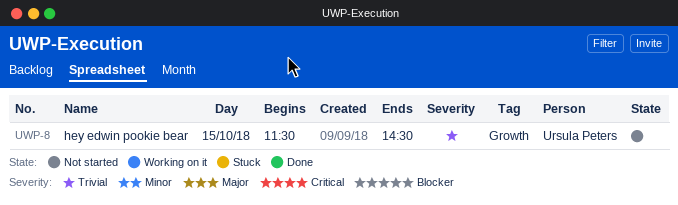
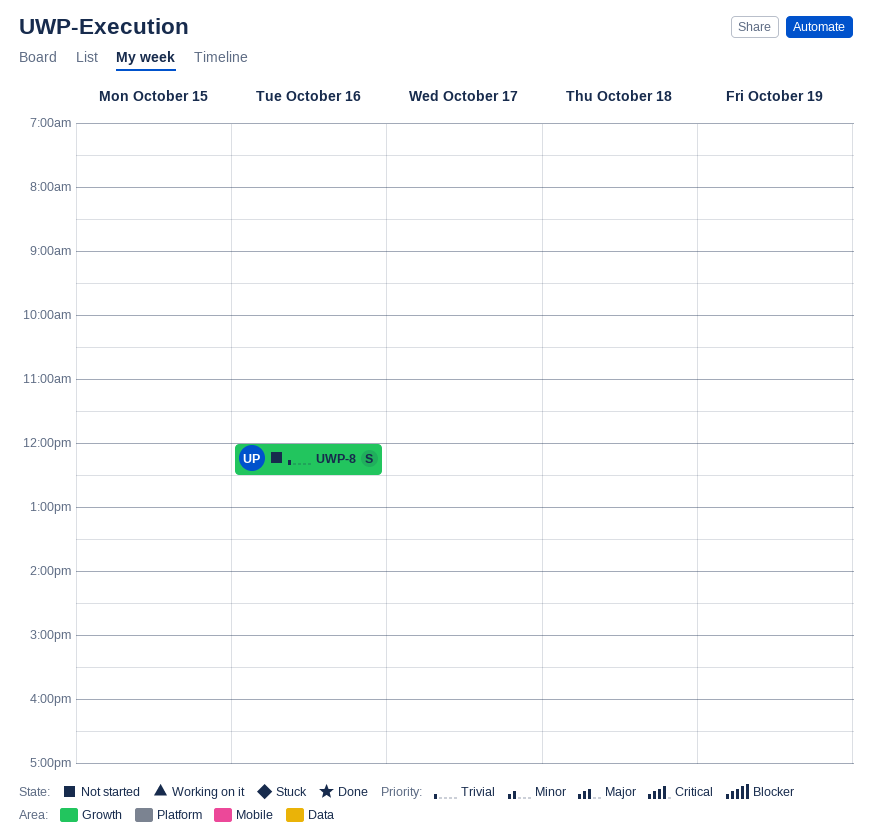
UWP-8, day: Oct 15 -> Oct 16
UWP-8, begins: 11:30 -> 12:00
UWP-8, ends: 14:30 -> 12:30

